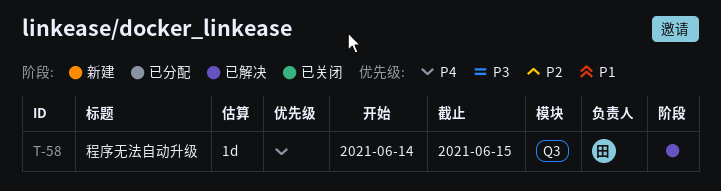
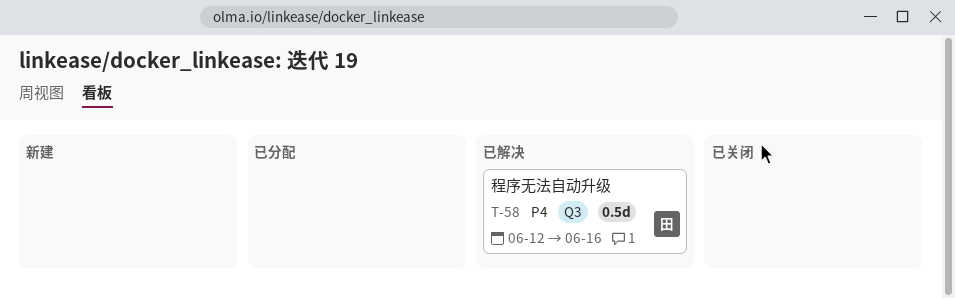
T-58, estimate: 1d -> 0.5d
T-58, start: Jun 14 -> Jun 12
T-58, due: Jun 15 -> Jun 16

